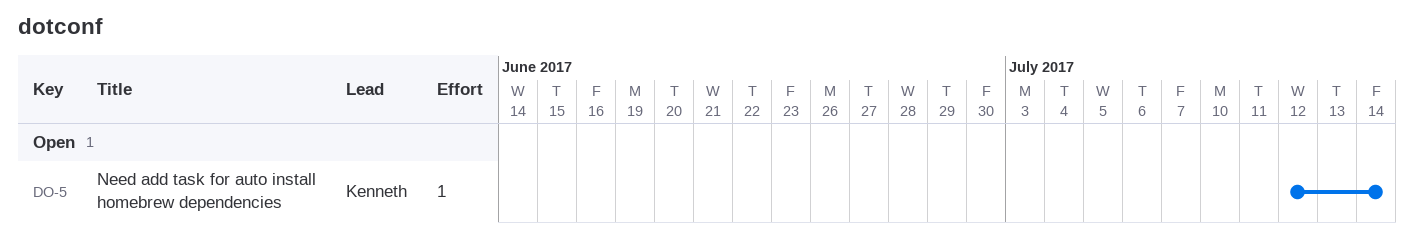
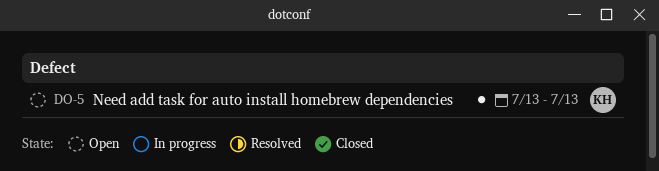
DO-5, start: Jul 12 -> Jul 13
DO-5, due: Jul 14 -> Jul 13

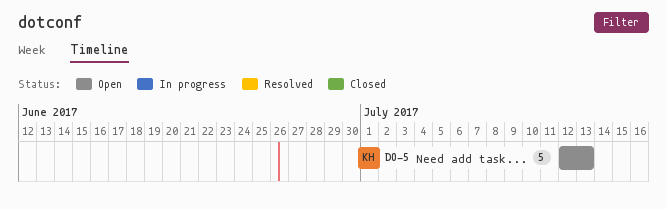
DO-5, estimate: 1 -> 5
DO-5, start: Jul 13 -> Jul 12

